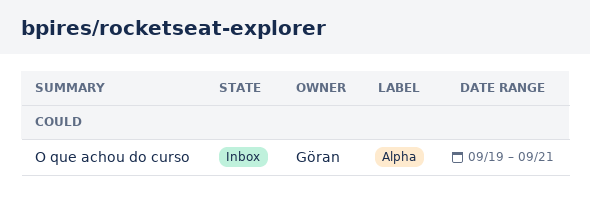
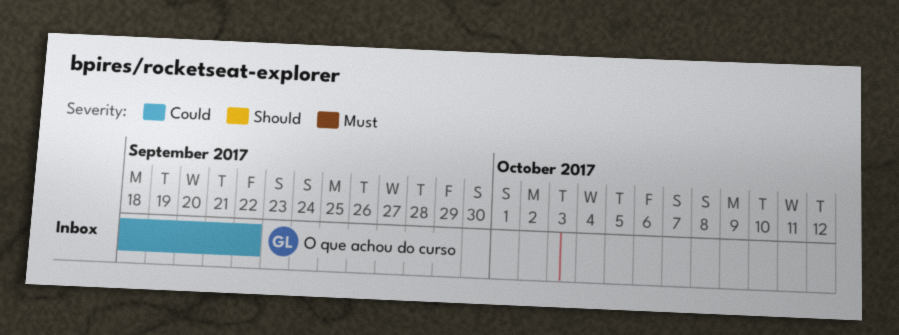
O que achou do curso, start: Sep 19 -> Sep 18
O que achou do curso, due: Sep 21 -> Sep 22

